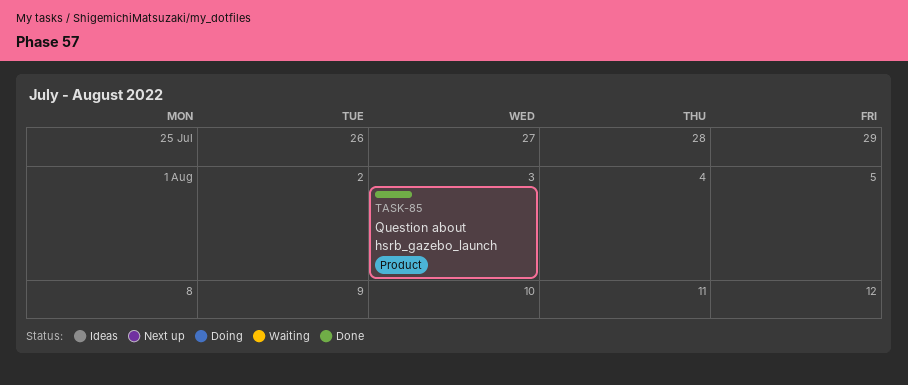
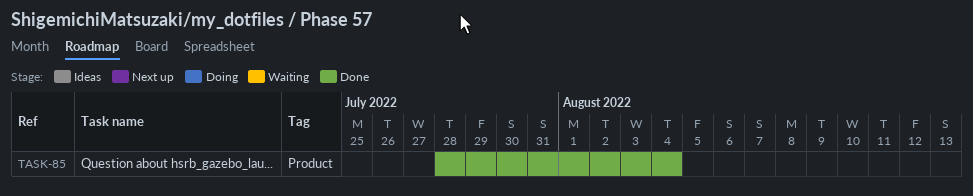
TASK-85, due: Aug 3 -> Aug 4

